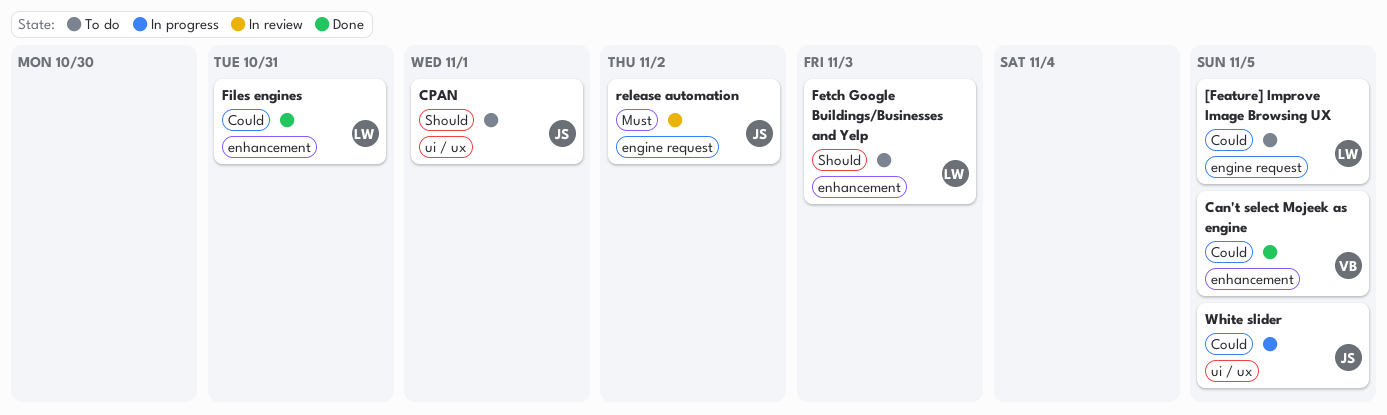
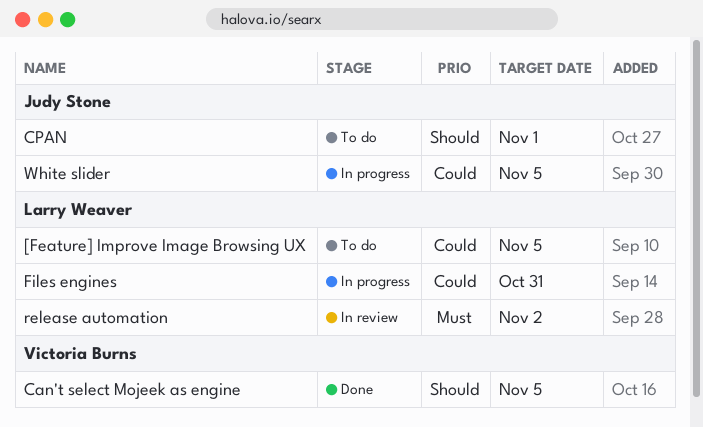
Can't select Mojeek as engine, priority: Could -> Should
Fetch Google Buildings/Businesses and Yelp: present -> none
Files engines, status: Done -> In progress
release automation, owner: Judy Stone -> Larry Weaver

